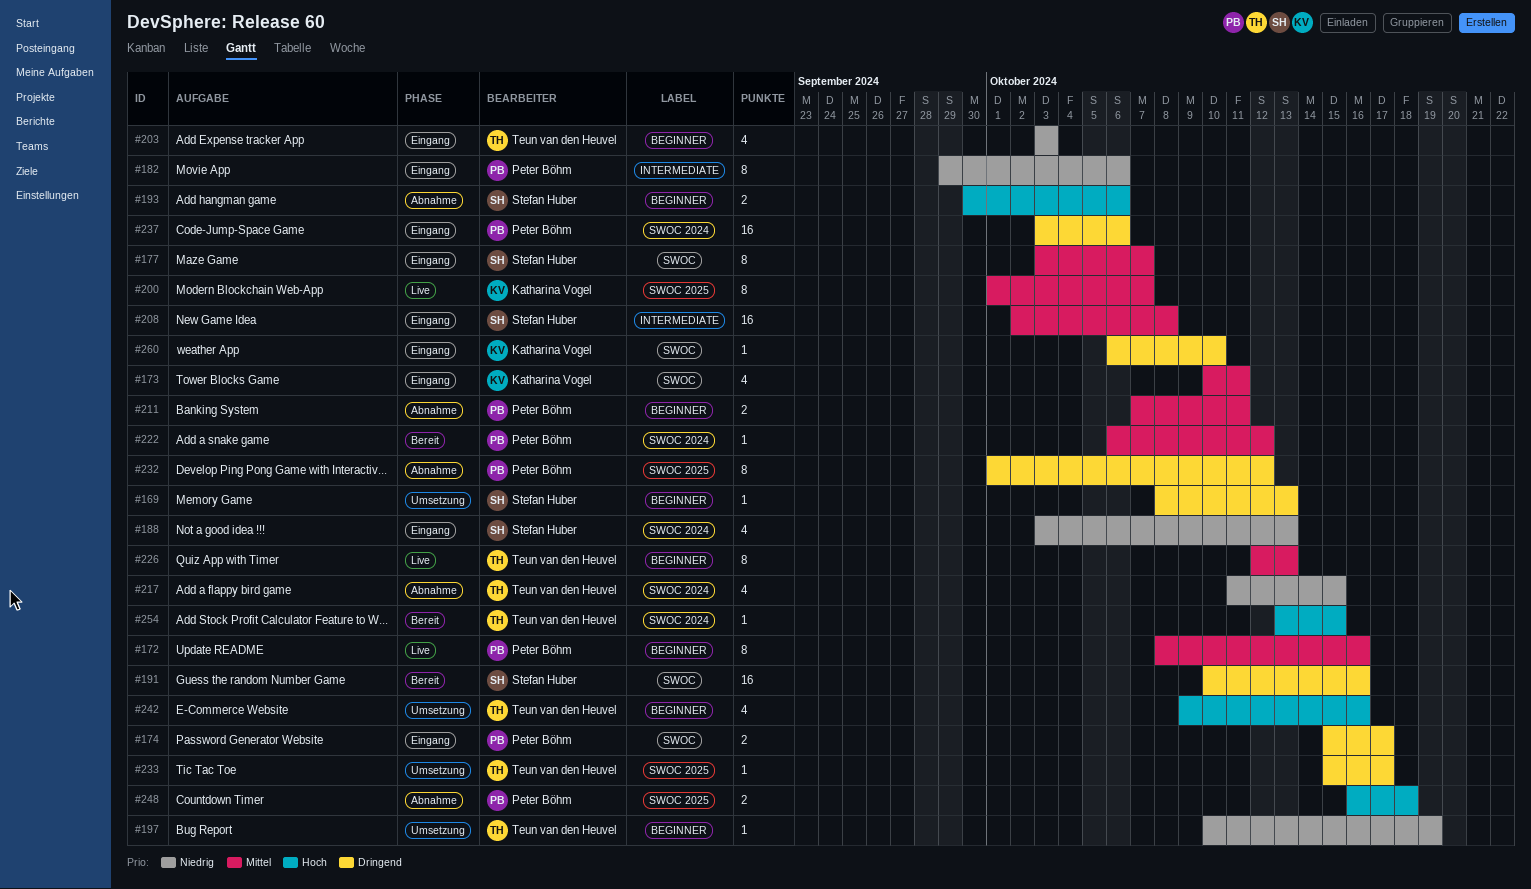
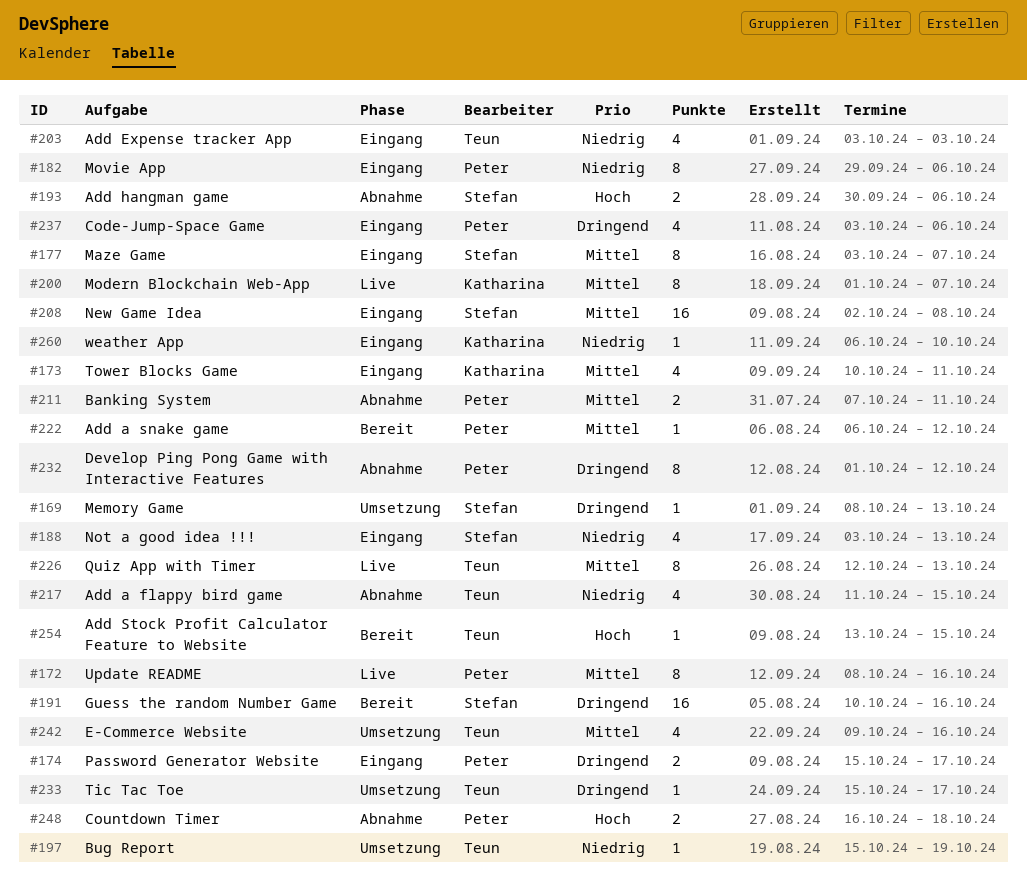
#197, start: Oct 10 -> Oct 15
#237, estimate: 16 -> 4
#242, priority: Hoch -> Mittel
#260, priority: Dringend -> Niedrig

